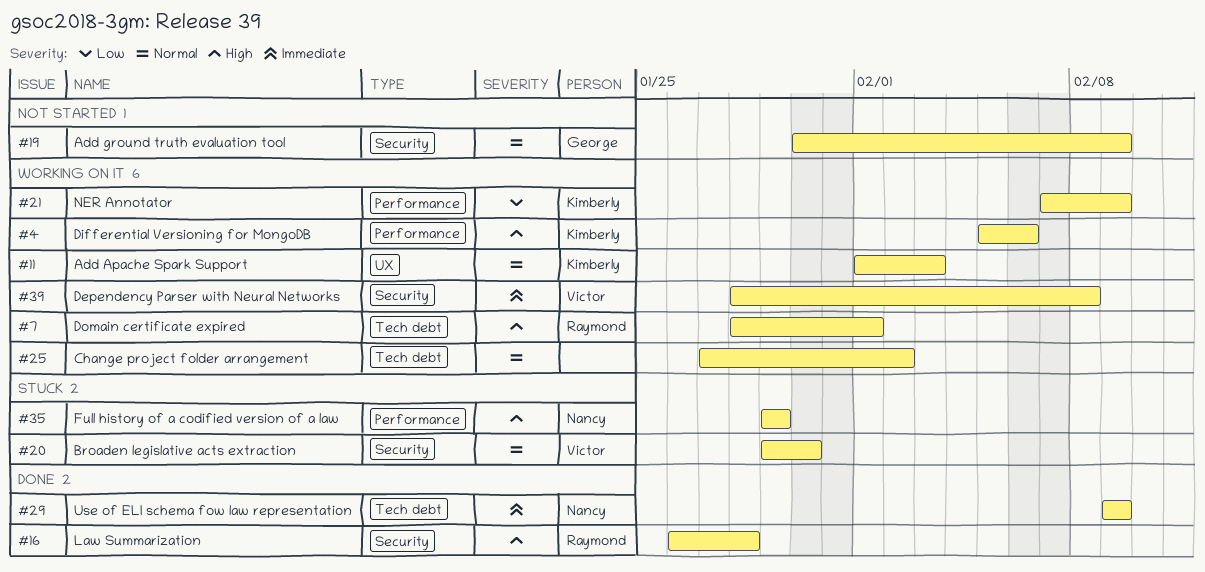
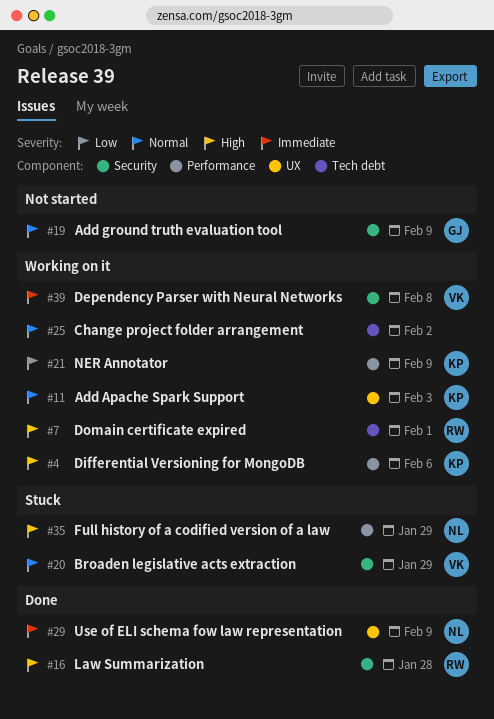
#20, due: Jan 30 -> Jan 29
#29, label: Tech debt -> UX

